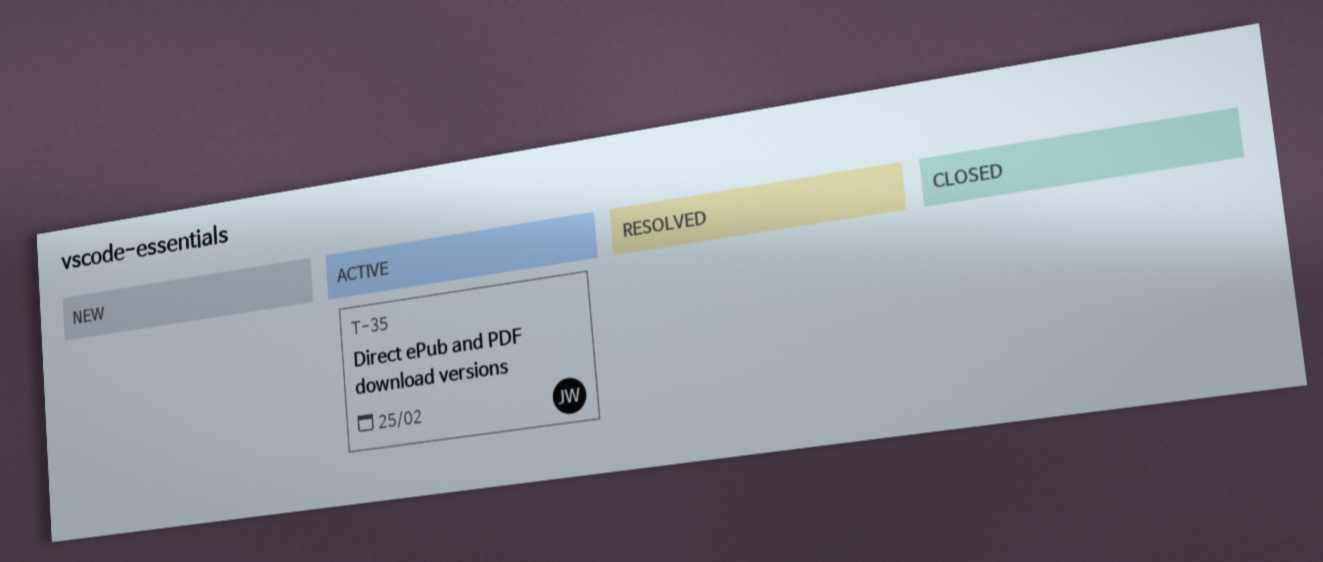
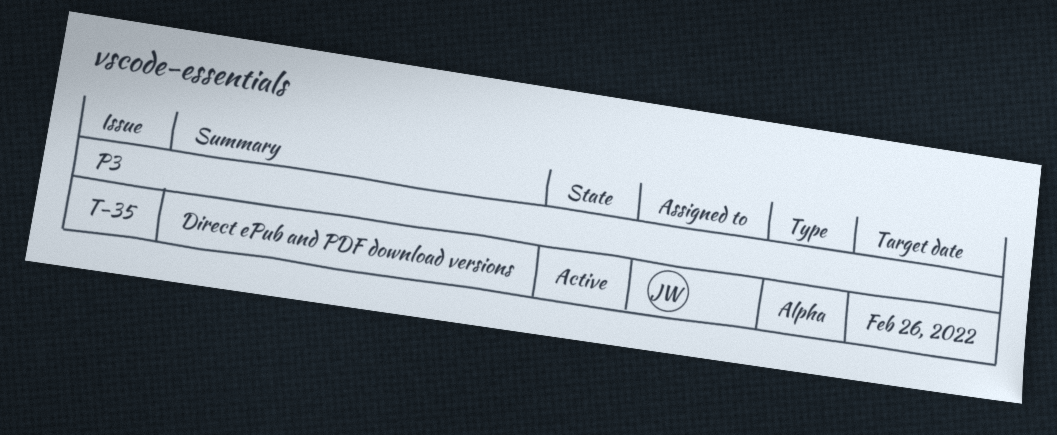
T-35, due: Feb 25 -> Feb 26

